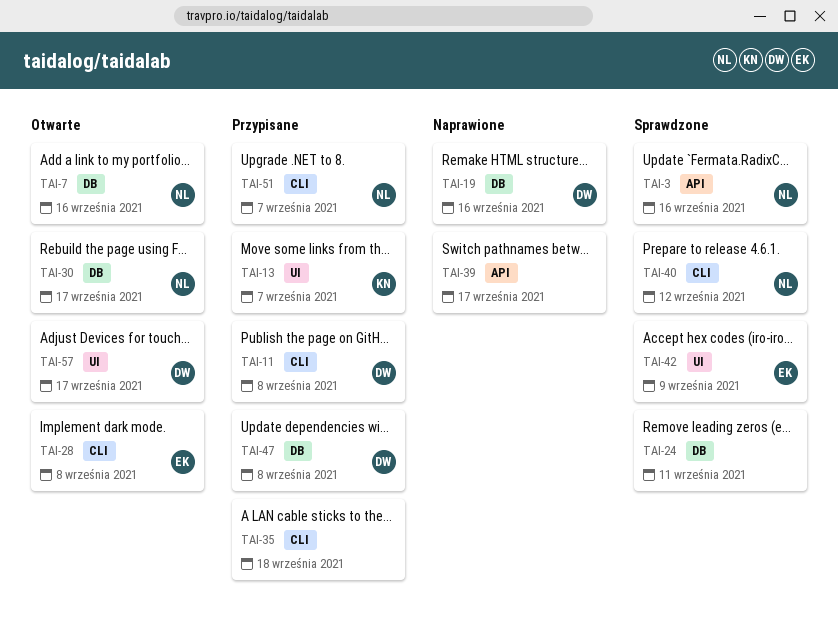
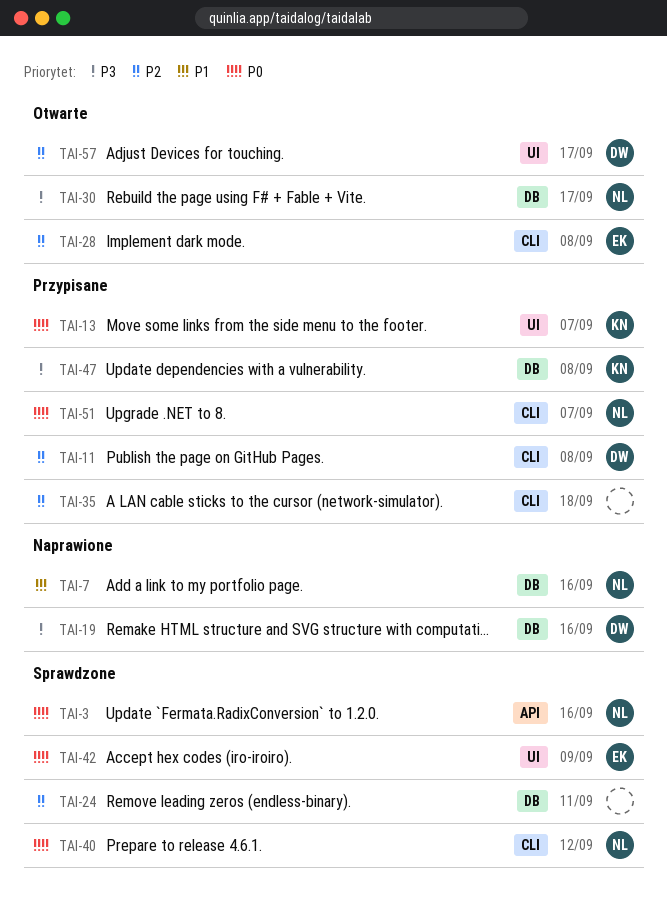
TAI-7, status: Otwarte -> Naprawione
TAI-39: present -> none
TAI-47, owner: DW -> KN

